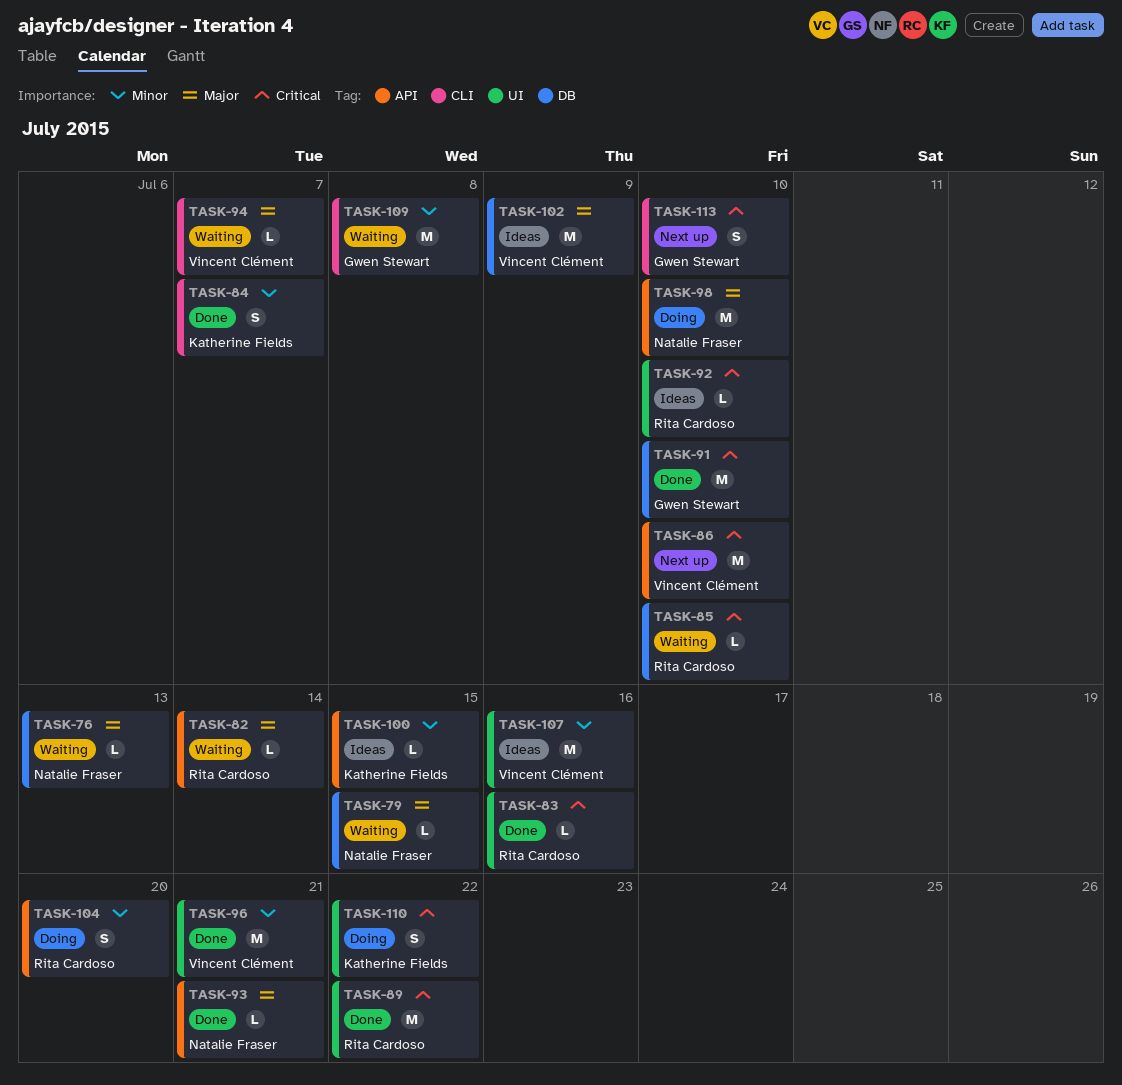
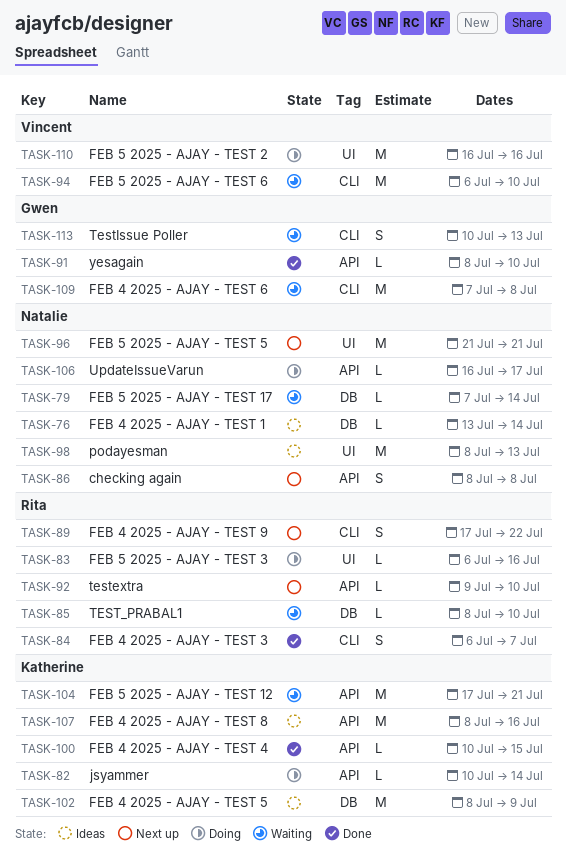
TASK-76, status: Waiting -> Ideas
TASK-76, due: Jul 13 -> Jul 14
TASK-79, due: Jul 15 -> Jul 14
TASK-82, status: Waiting -> Doing
TASK-82, owner: Rita Cardoso -> Katherine Fields
TASK-83, status: Done -> Doing
TASK-84, owner: Katherine Fields -> Rita Cardoso
TASK-86, owner: Vincent Clément -> Natalie Fraser
TASK-86, estimate: M -> S
TASK-86, due: Jul 10 -> Jul 8
TASK-89, status: Done -> Next up
TASK-89, label: UI -> CLI
TASK-89, estimate: M -> S
TASK-91, label: DB -> API
TASK-91, estimate: M -> L
TASK-92, status: Ideas -> Next up
TASK-92, label: UI -> API
TASK-93: present -> none
TASK-94, estimate: L -> M
TASK-94, due: Jul 7 -> Jul 10
TASK-96, status: Done -> Next up
TASK-96, owner: Vincent Clément -> Natalie Fraser
TASK-98, status: Doing -> Ideas
TASK-98, label: API -> UI
TASK-98, due: Jul 10 -> Jul 13
TASK-100, status: Ideas -> Done
TASK-102, owner: Vincent Clément -> Katherine Fields
TASK-104, status: Doing -> Waiting
TASK-104, owner: Rita Cardoso -> Katherine Fields
TASK-104, estimate: S -> M
TASK-104, due: Jul 20 -> Jul 21
TASK-106: none -> present
TASK-107, owner: Vincent Clément -> Katherine Fields
TASK-107, label: UI -> API
TASK-110, owner: Katherine Fields -> Vincent Clément
TASK-110, estimate: S -> M
TASK-110, due: Jul 22 -> Jul 16
TASK-113, status: Next up -> Waiting
TASK-113, due: Jul 10 -> Jul 13

